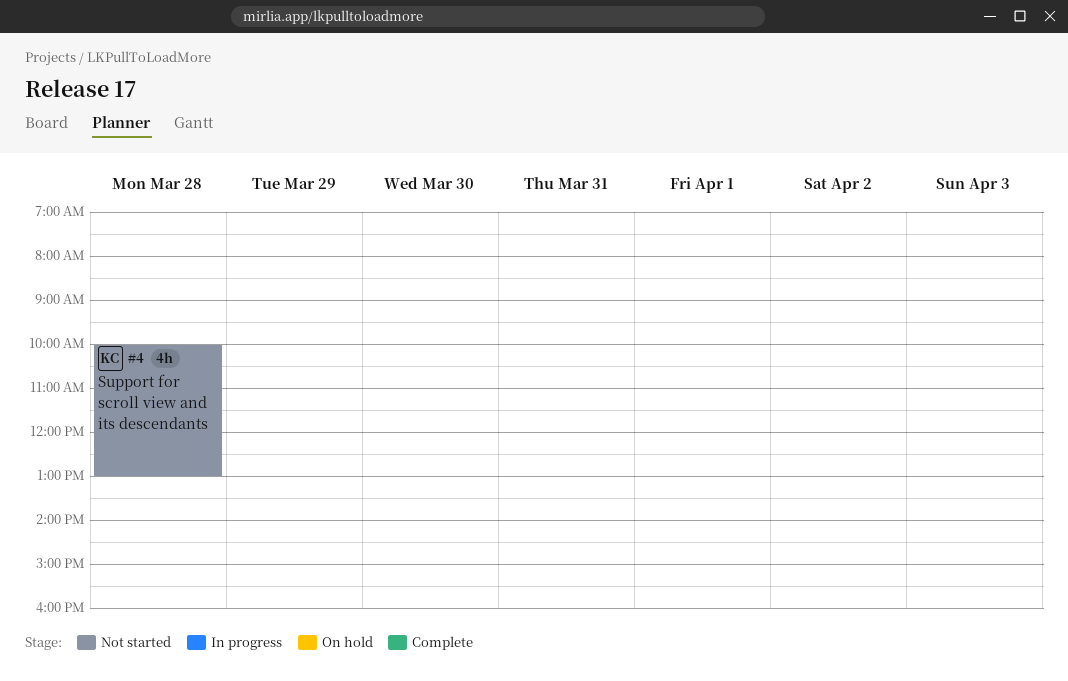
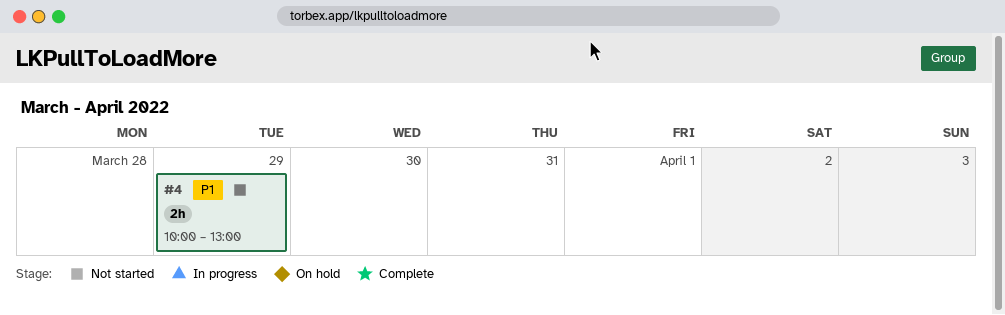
#4, estimate: 4h -> 2h
#4, day: Mar 28 -> Mar 29

